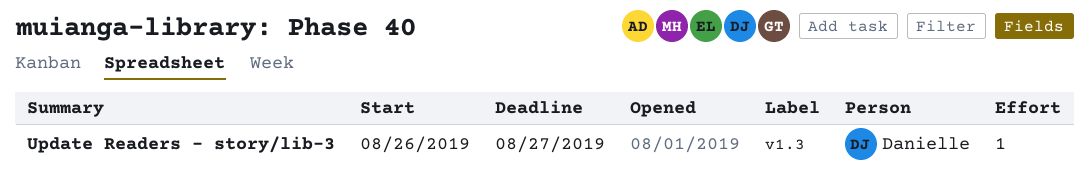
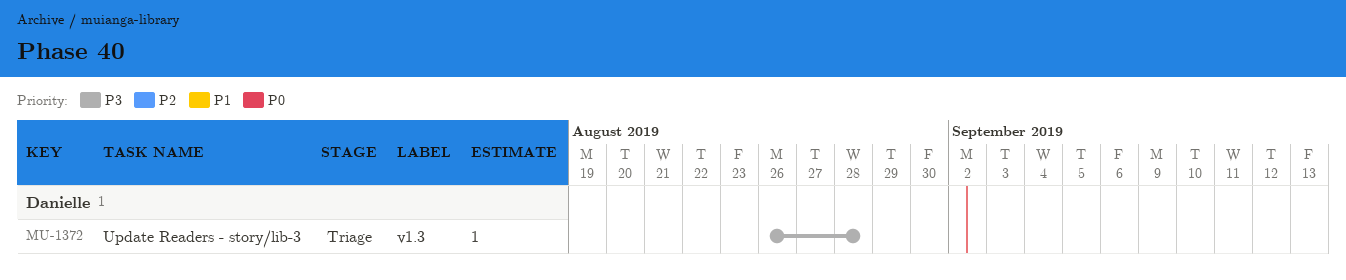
Update Readers - story/lib-3, due: Aug 27 -> Aug 28

